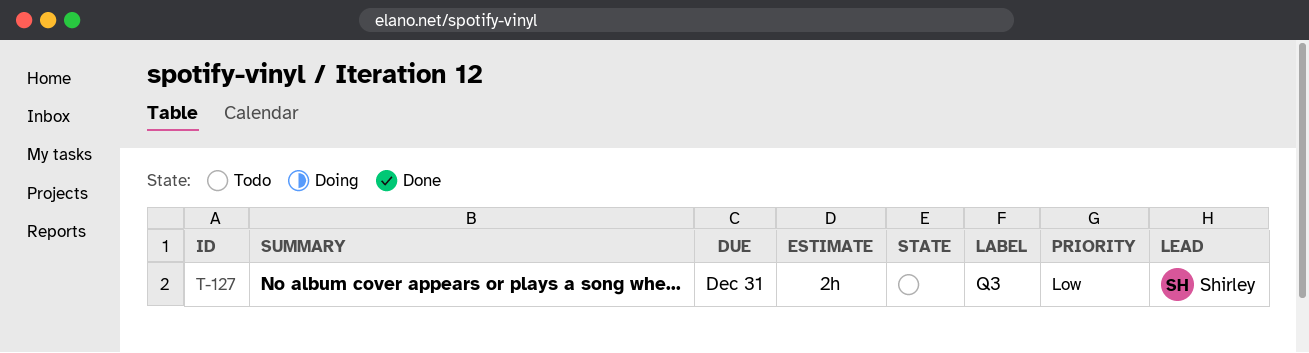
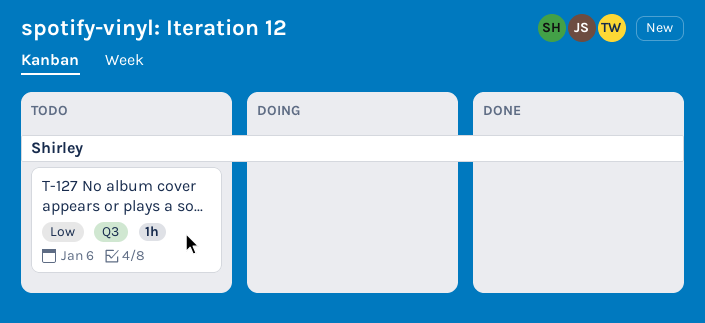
T-127, estimate: 2h -> 1h
T-127, due: Dec 31 -> Jan 6

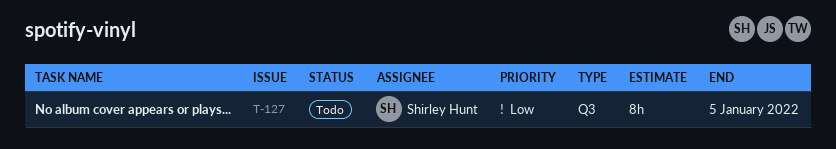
T-127, estimate: 1h -> 8h
T-127, due: Jan 6 -> Jan 5

